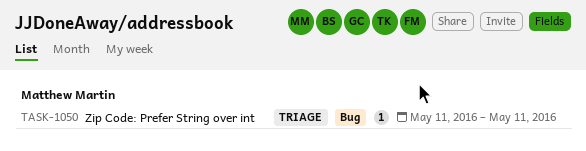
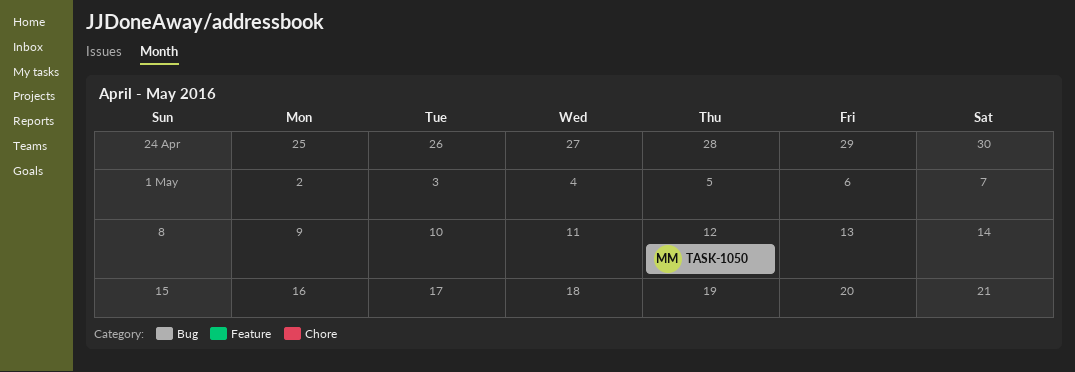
TASK-1050, start: May 11 -> May 12
TASK-1050, due: May 11 -> May 12

